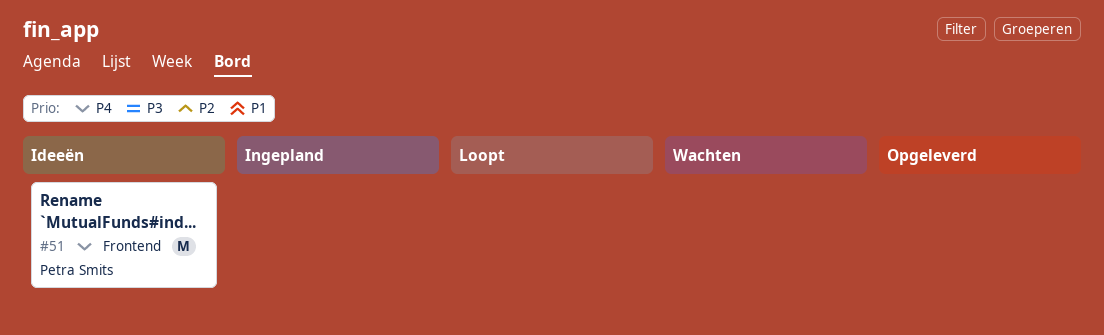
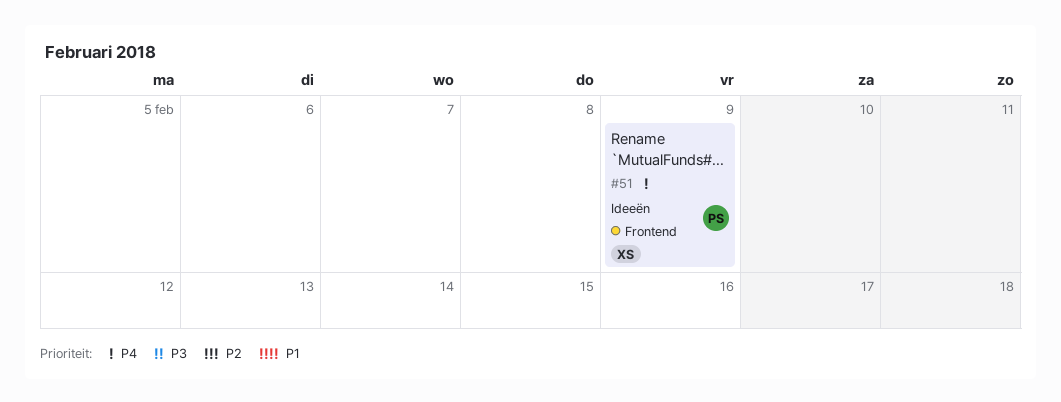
#51, estimate: M -> XS

